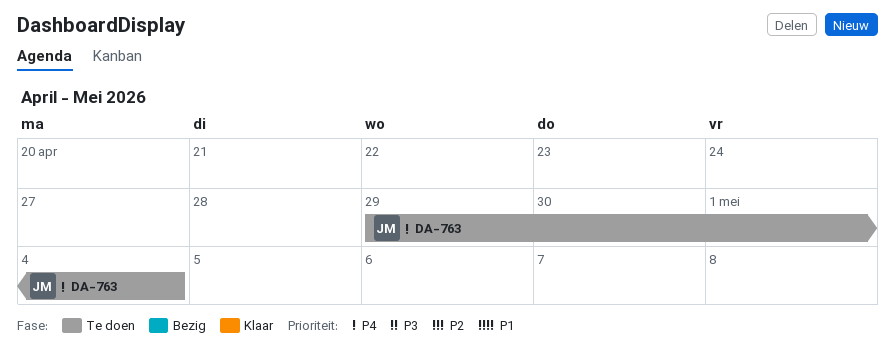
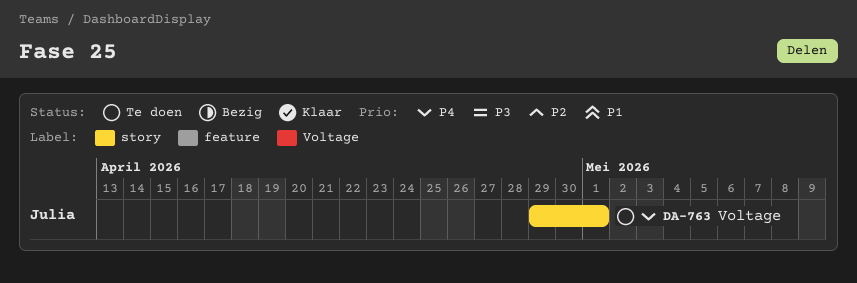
DA-763, due: May 4 -> May 1

